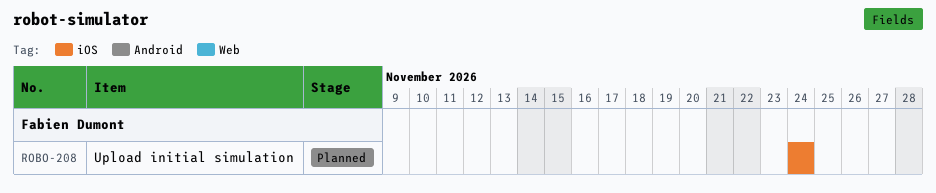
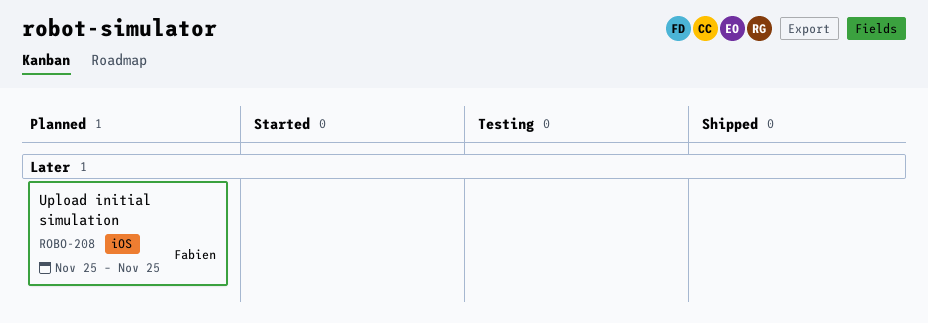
ROBO-208, start: Nov 24 -> Nov 25
ROBO-208, due: Nov 24 -> Nov 25

